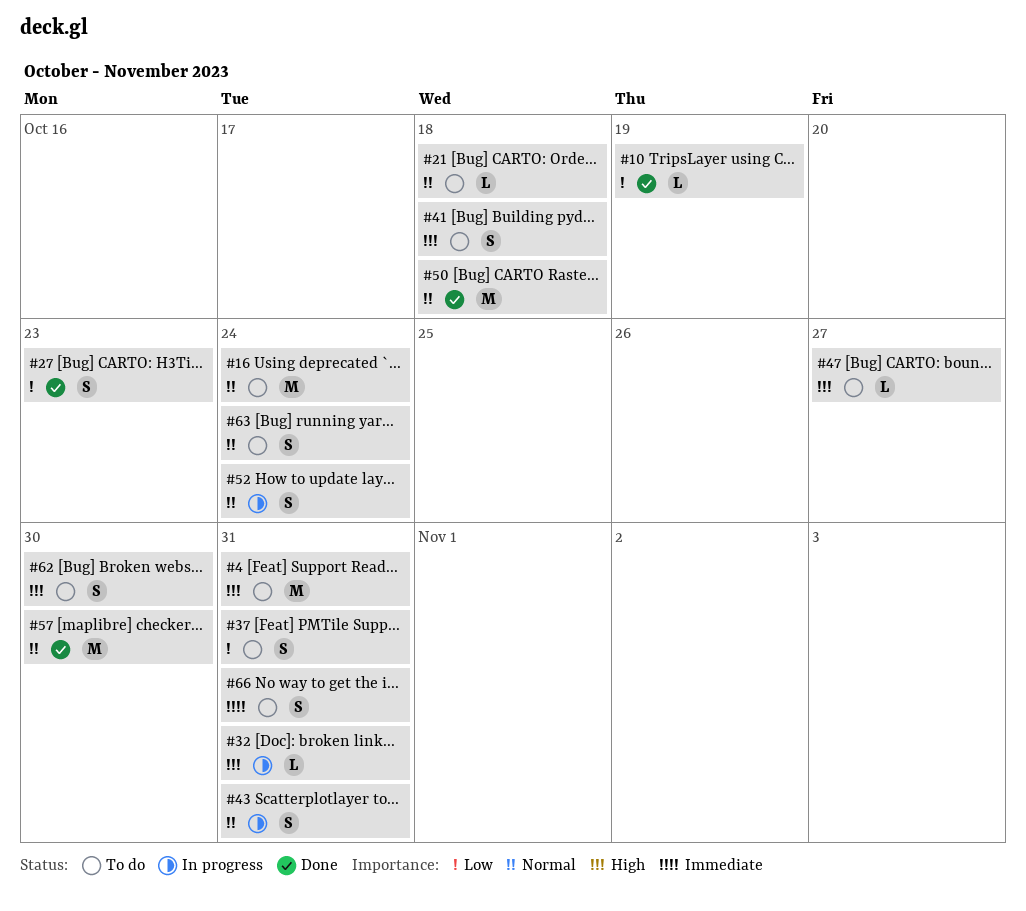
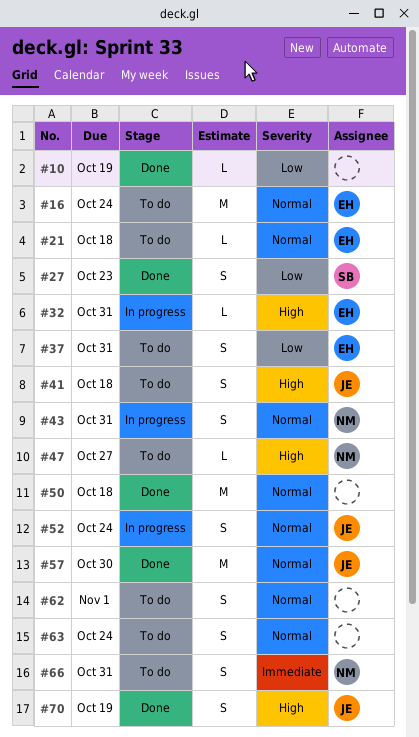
#4: present -> none
#62, priority: High -> Normal
#62, due: Oct 30 -> Nov 1
#70: none -> present

